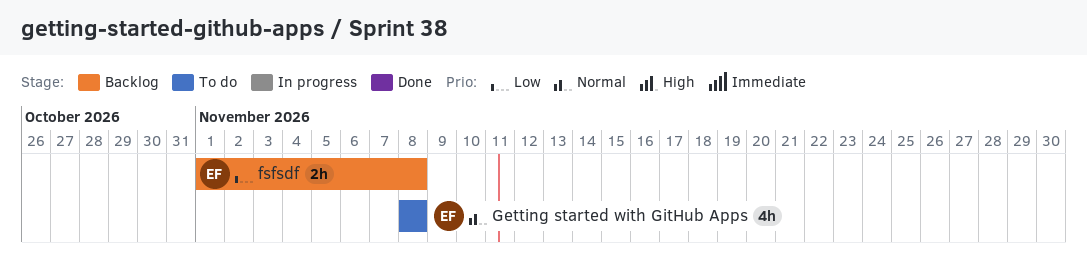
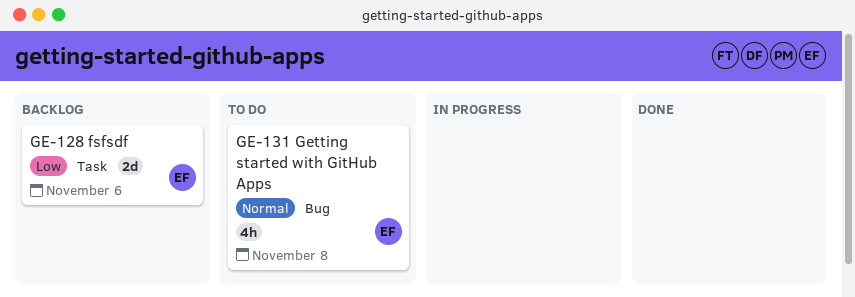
fsfsdf, estimate: 2h -> 2d
fsfsdf, due: Nov 8 -> Nov 6

